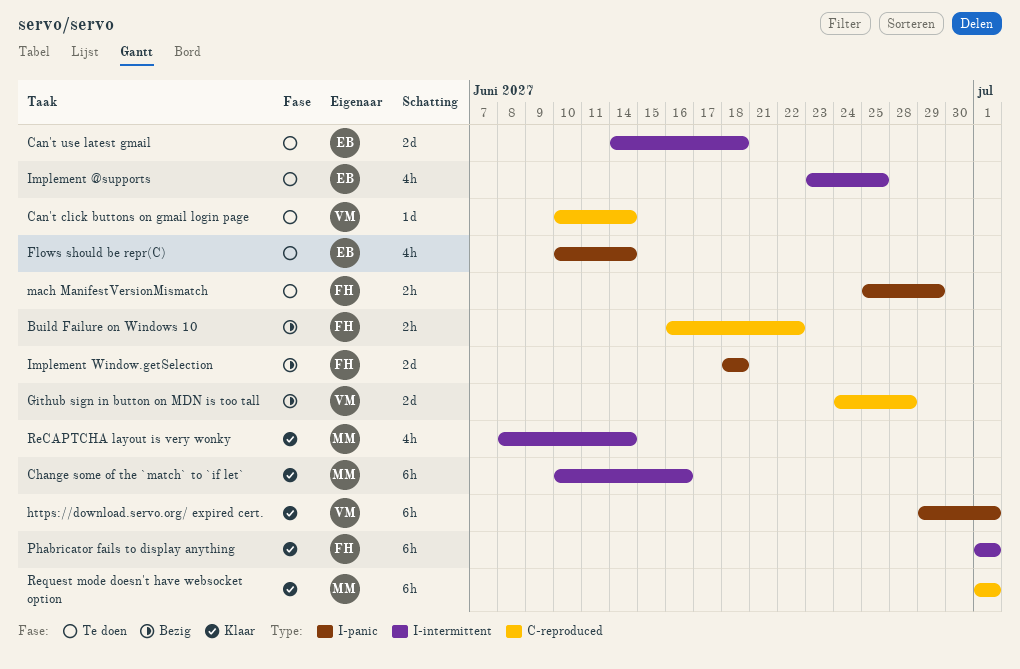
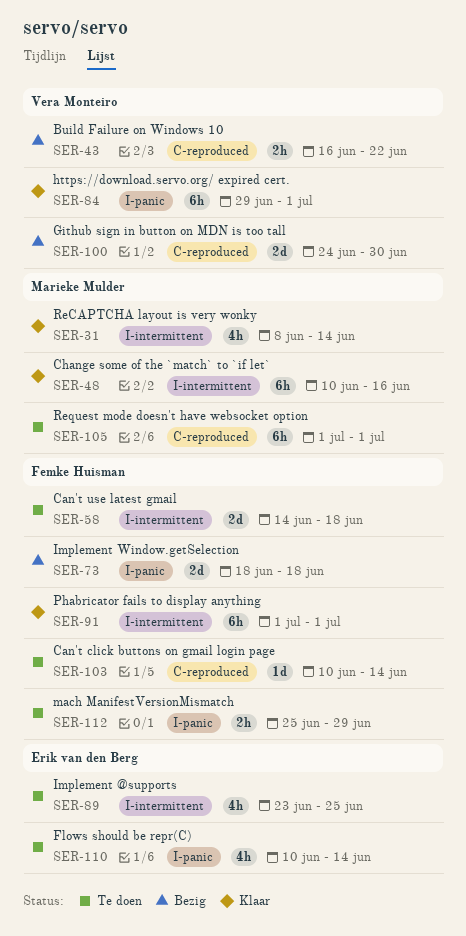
Build Failure on Windows 10, owner: Femke Huisman -> Vera Monteiro
Can't click buttons on gmail login page, owner: Vera Monteiro -> Femke Huisman
Can't use latest gmail, owner: Erik van den Berg -> Femke Huisman
Github sign in button on MDN is too tall, due: Jun 28 -> Jun 30
Request mode doesn't have websocket option, status: Klaar -> Te doen

